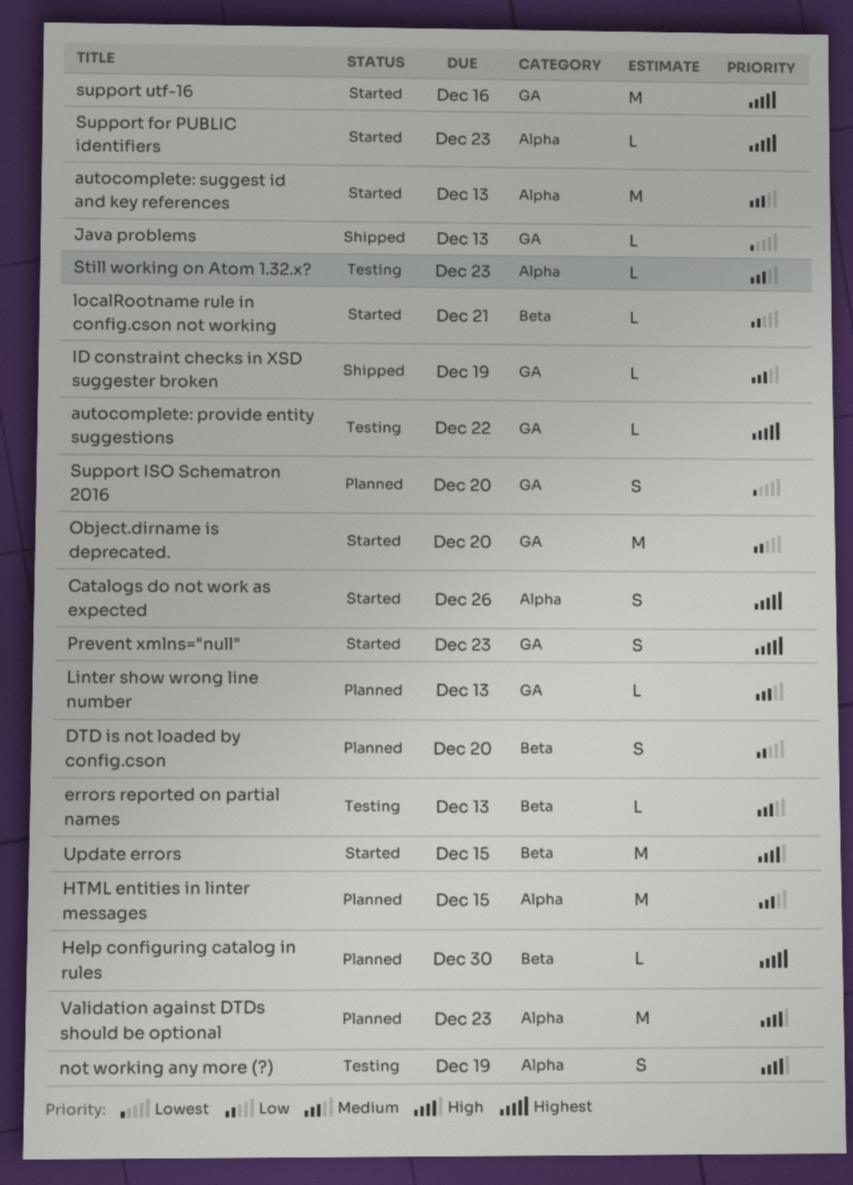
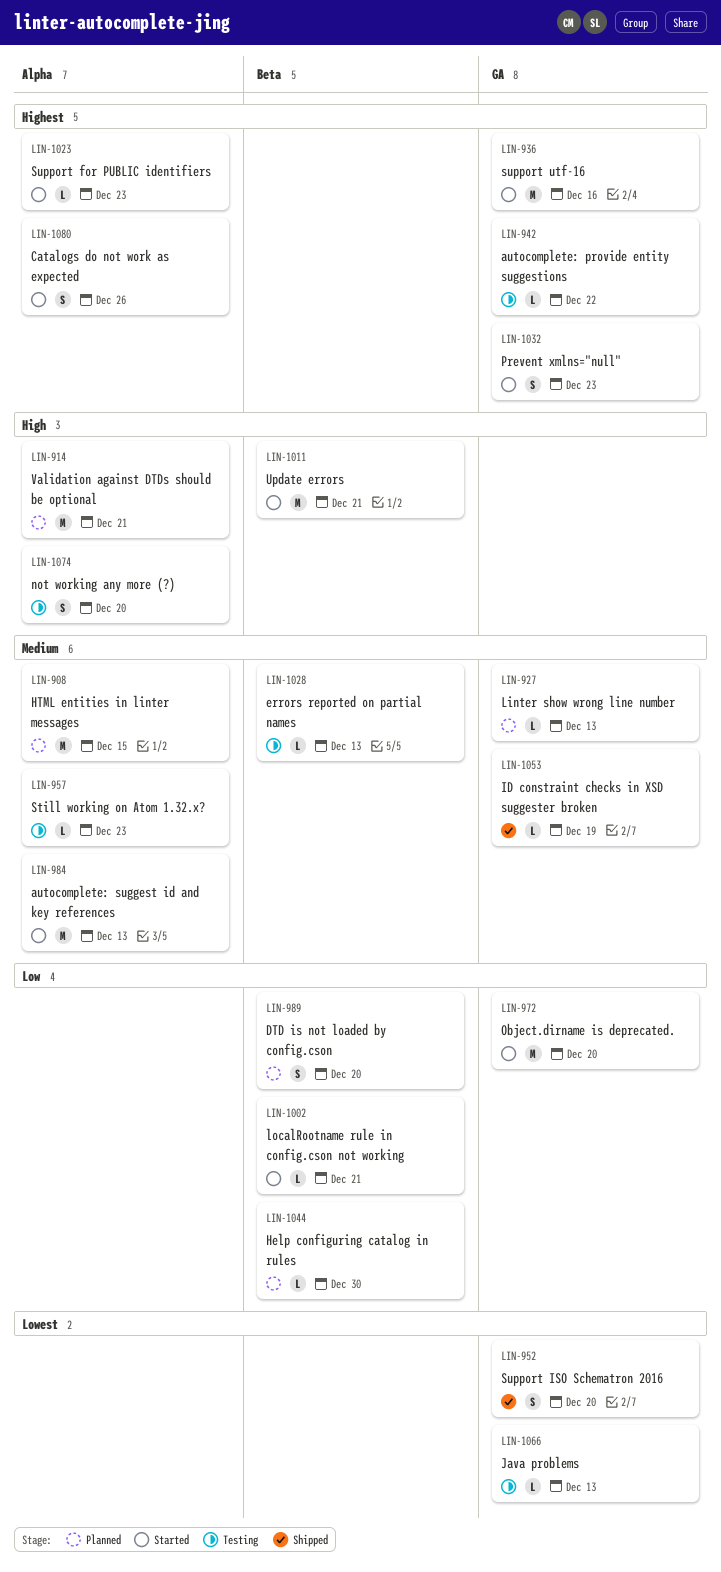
Help configuring catalog in rules, priority: Highest -> Low
Java problems, status: Shipped -> Testing
not working any more (?), due: Dec 19 -> Dec 20
Support ISO Schematron 2016, status: Planned -> Shipped
Update errors, due: Dec 15 -> Dec 21
Validation against DTDs should be optional, due: Dec 23 -> Dec 21

